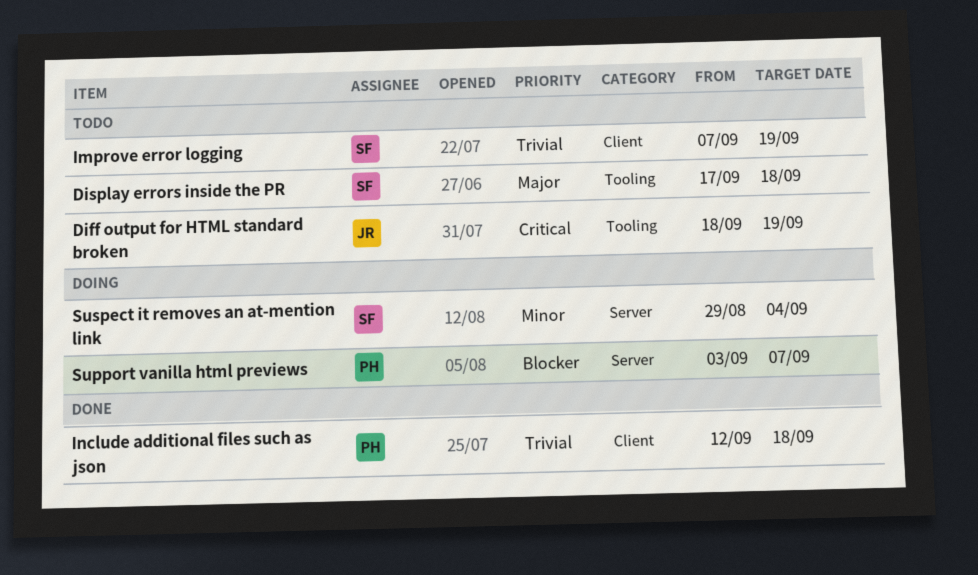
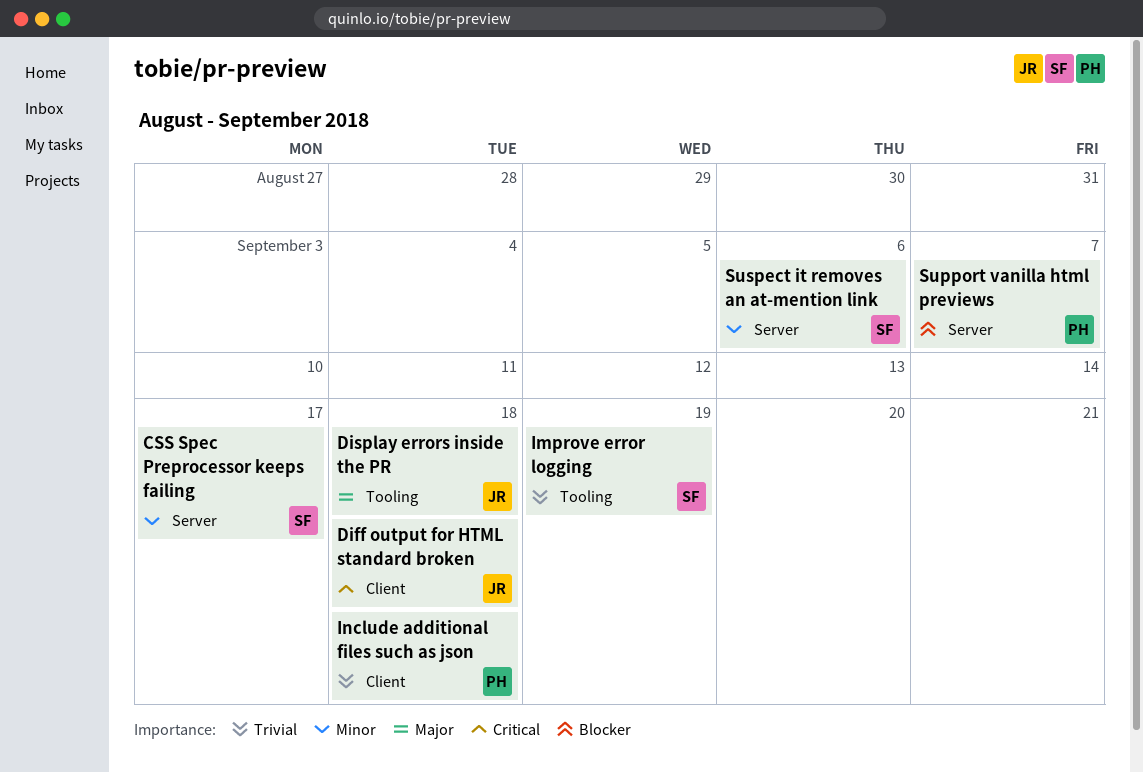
CSS Spec Preprocessor keeps failing: none -> present
Diff output for HTML standard broken, label: Tooling -> Client
Diff output for HTML standard broken, due: Sep 19 -> Sep 18
Display errors inside the PR, owner: SF -> JR
Improve error logging, label: Client -> Tooling
Suspect it removes an at-mention link, due: Sep 4 -> Sep 6

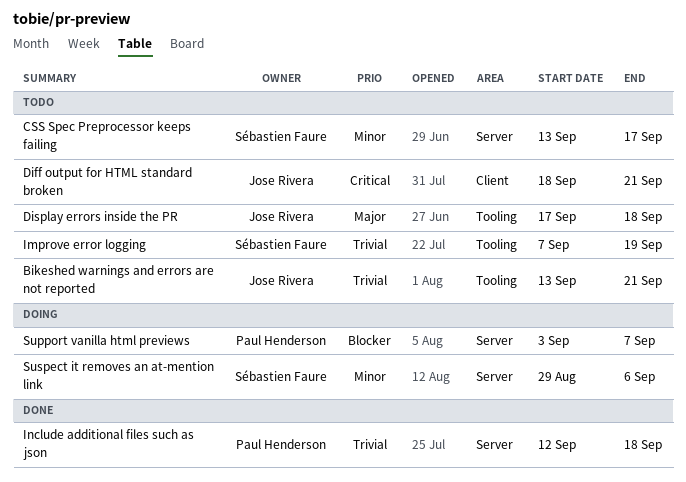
Bikeshed warnings and errors are not reported: none -> present
Diff output for HTML standard broken, due: Sep 18 -> Sep 21
Include additional files such as json, label: Client -> Server

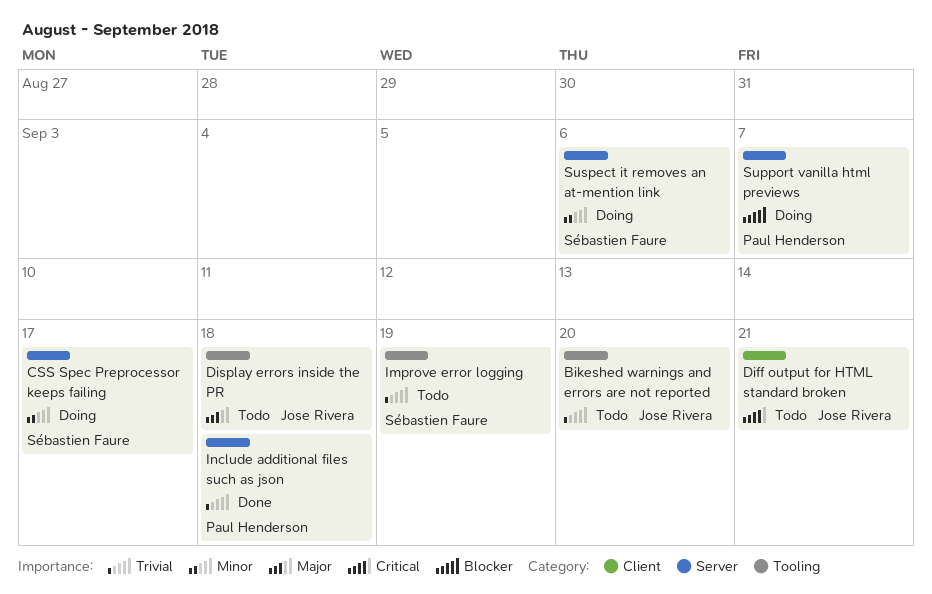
Bikeshed warnings and errors are not reported, due: Sep 21 -> Sep 20
CSS Spec Preprocessor keeps failing, status: Todo -> Doing

